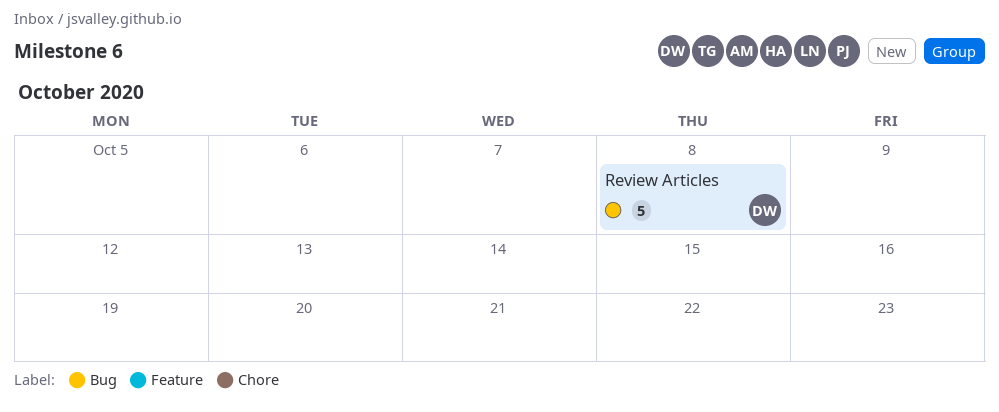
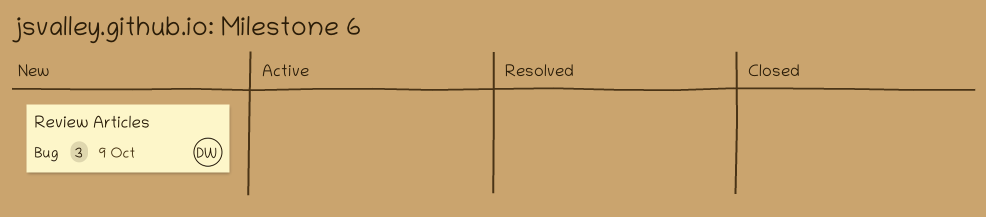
Review Articles, estimate: 5 -> 3
Review Articles, due: Oct 8 -> Oct 9

